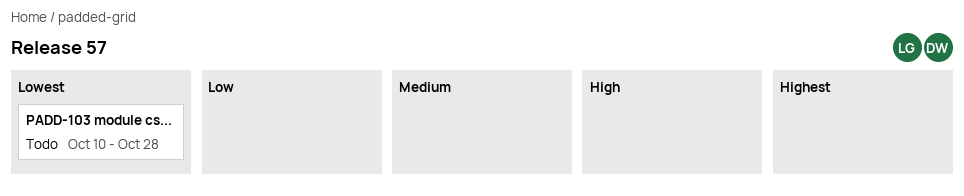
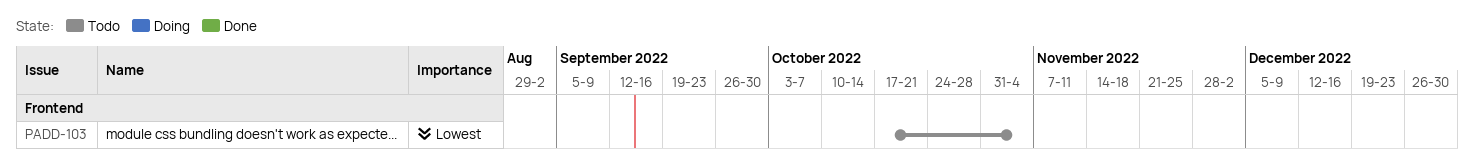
PADD-103, start: Oct 10 -> Oct 17
PADD-103, due: Oct 28 -> Nov 4

